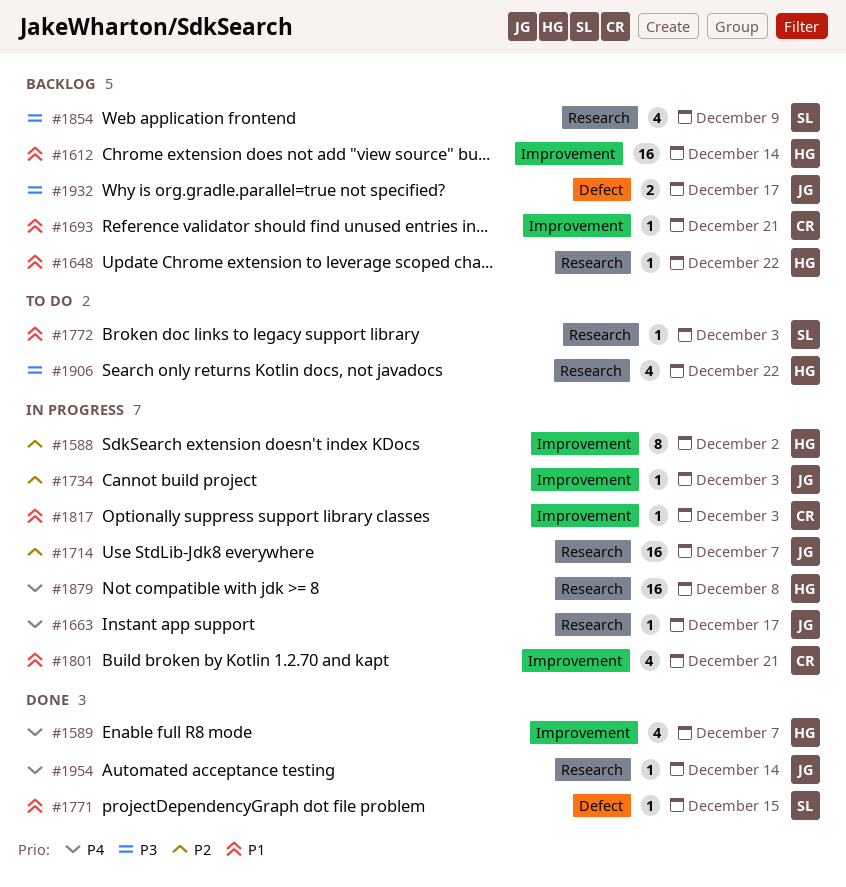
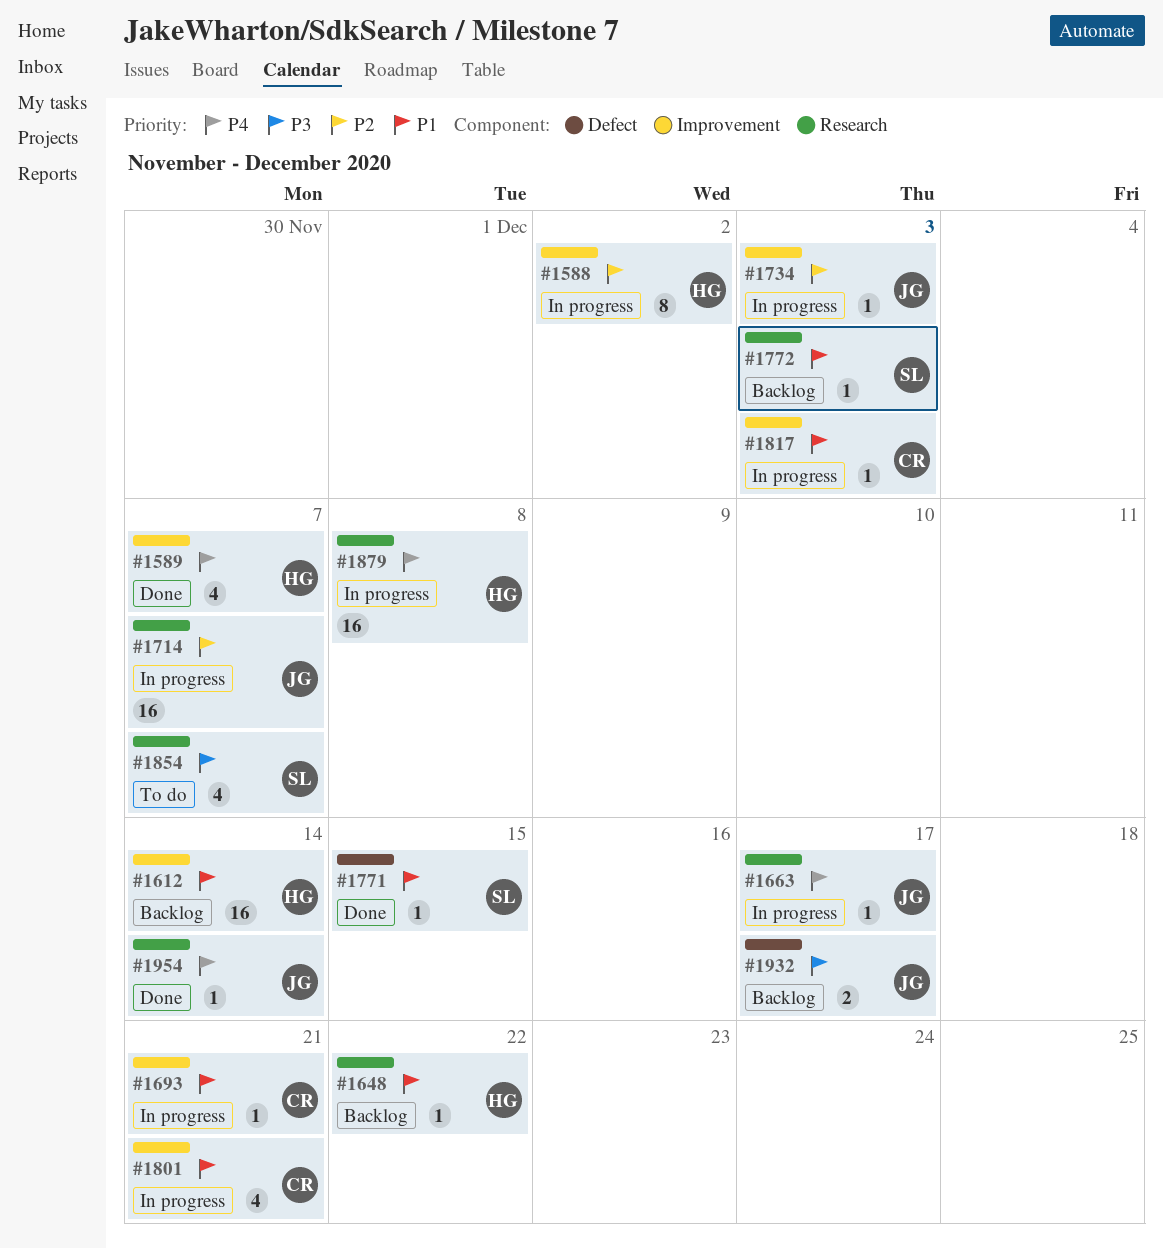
#1693, status: Backlog -> In progress
#1772, status: To do -> Backlog
#1854, status: Backlog -> To do
#1854, due: Dec 9 -> Dec 7
#1906: present -> none

